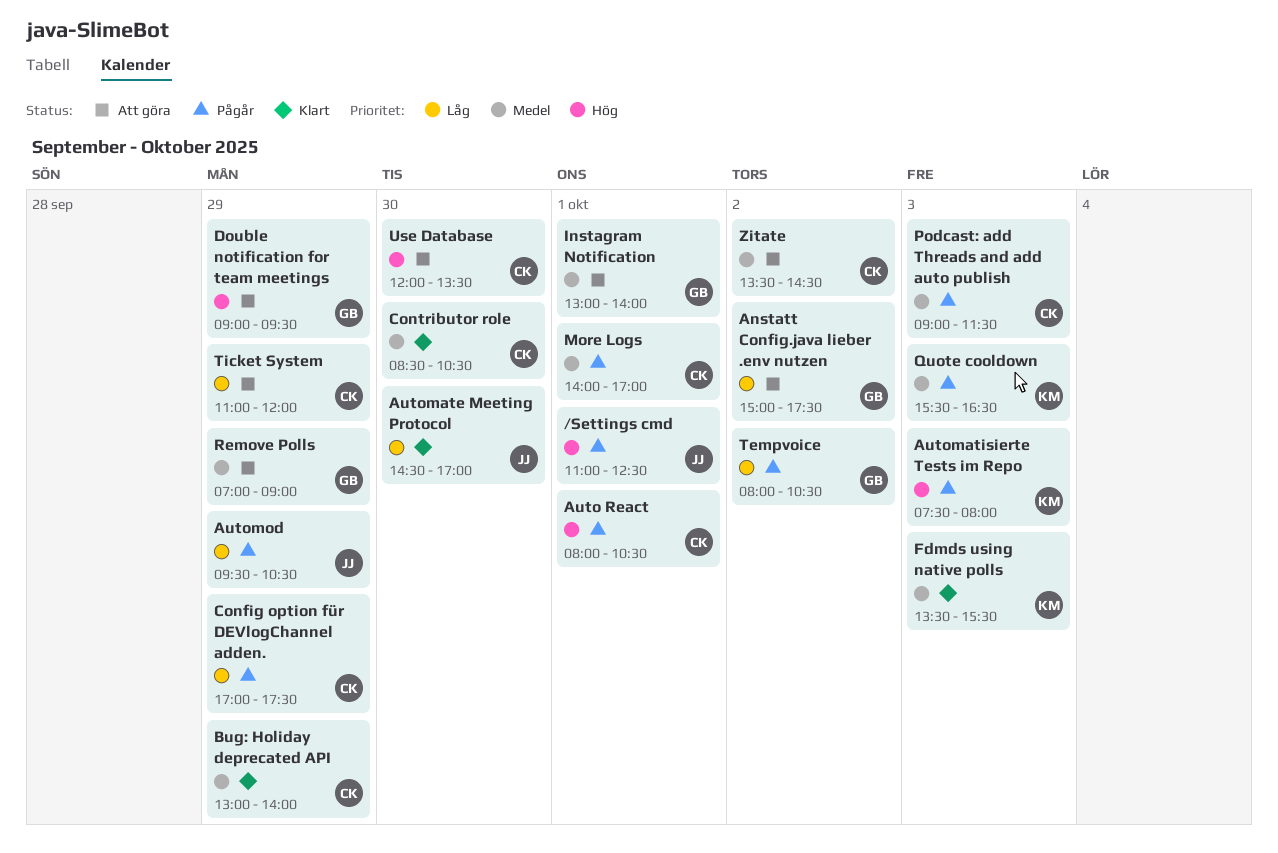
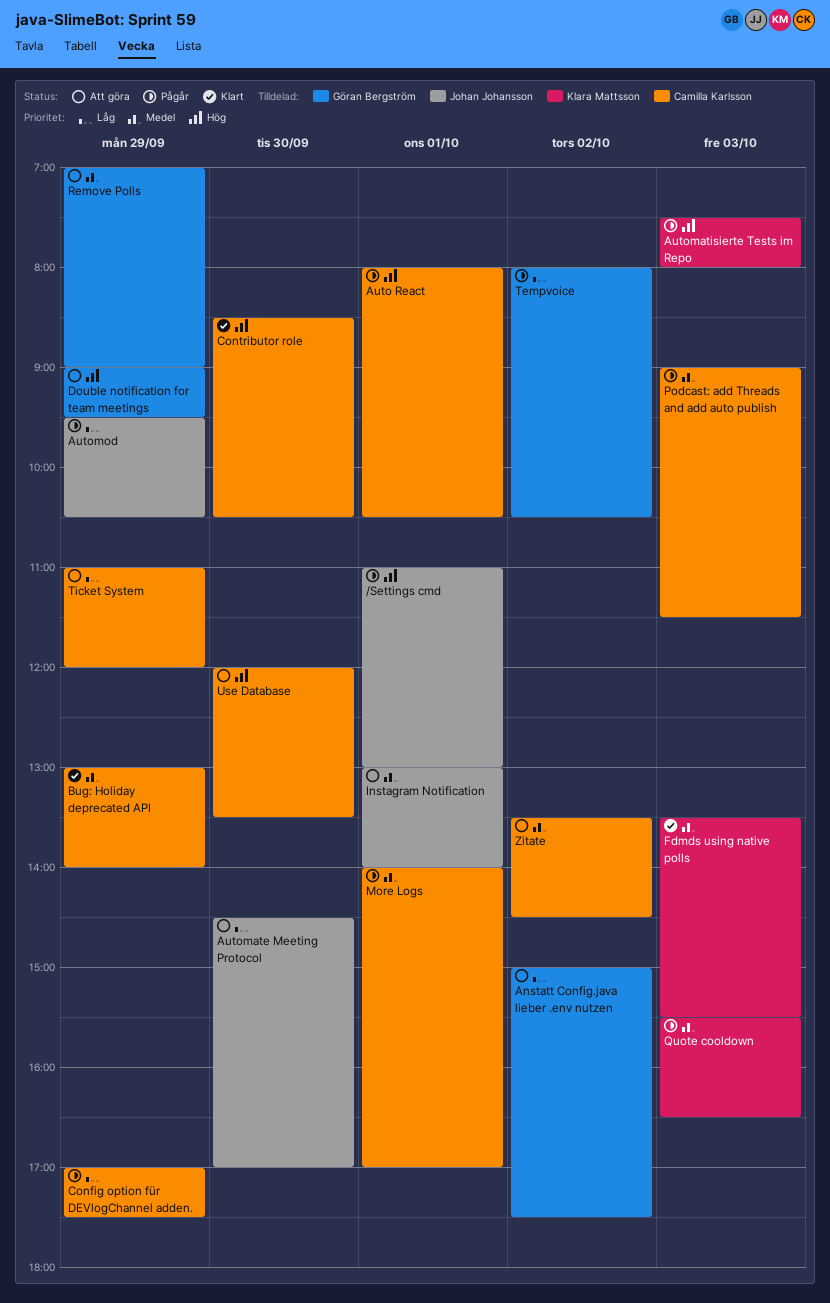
/Settings cmd, ends: 12:30 -> 13:00
Automate Meeting Protocol, status: Klart -> Att göra
Contributor role, priority: Medel -> Hög
Instagram Notification, owner: Göran Bergström -> Johan Johansson

